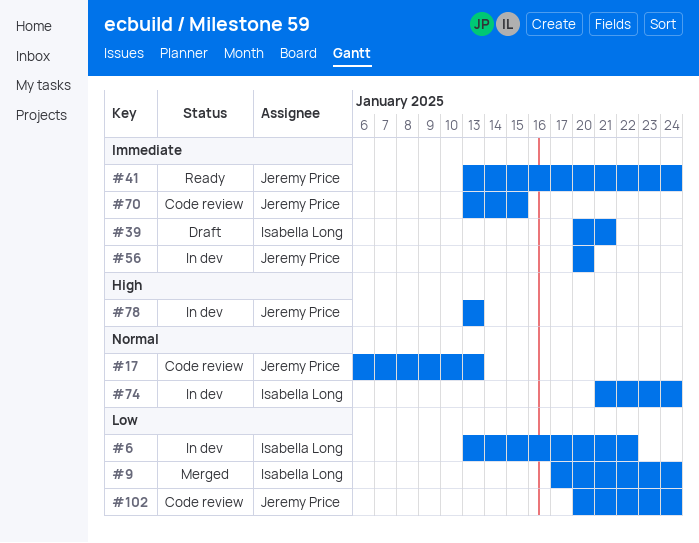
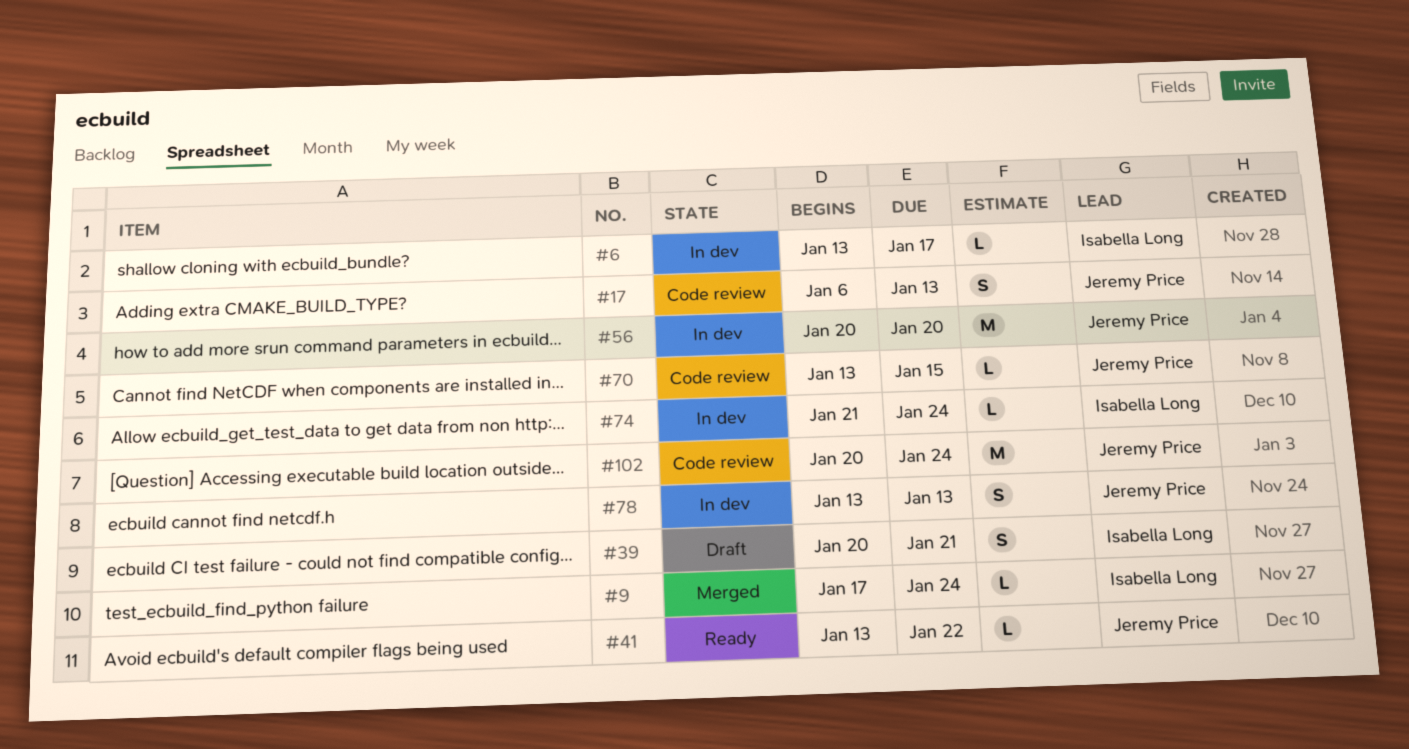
#6, due: Jan 22 -> Jan 17
#41, due: Jan 24 -> Jan 22

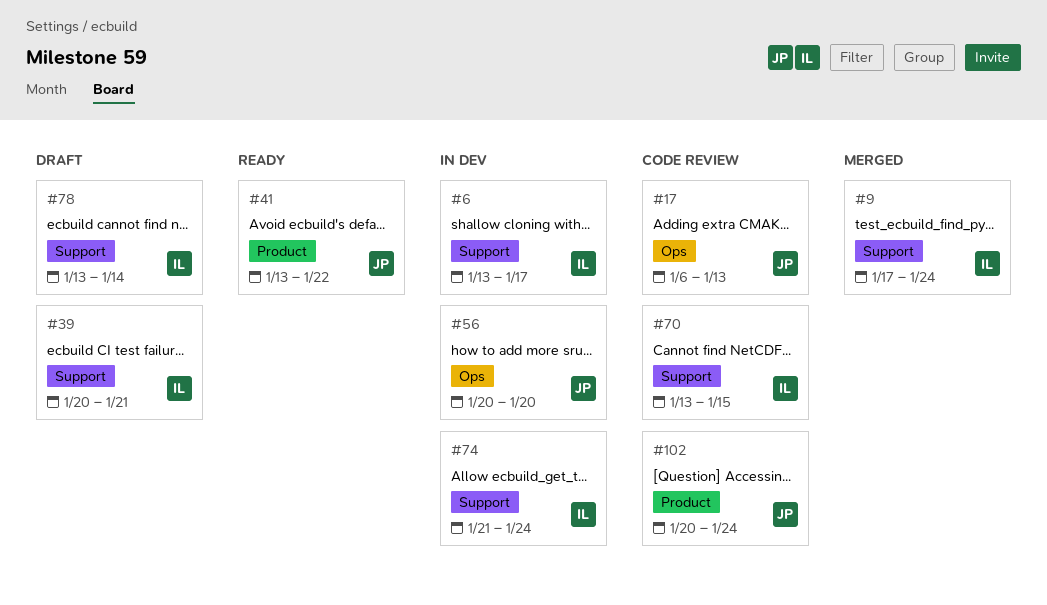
#70, owner: Jeremy Price -> Isabella Long
#78, status: In dev -> Draft
#78, owner: Jeremy Price -> Isabella Long
#78, due: Jan 13 -> Jan 14

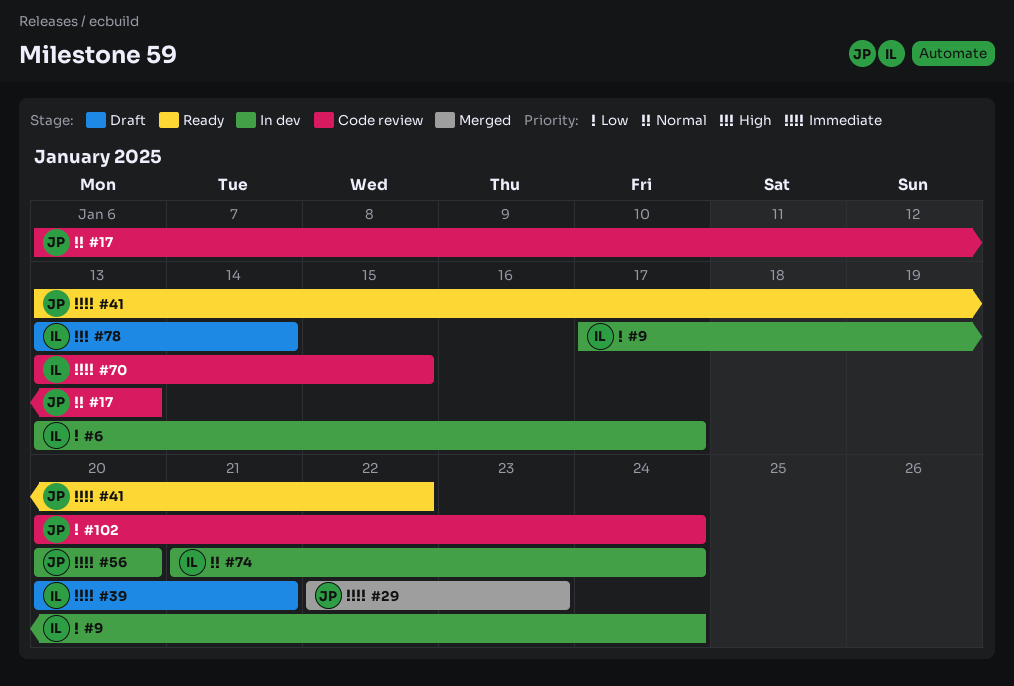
#9, status: Merged -> In dev
#29: none -> present

